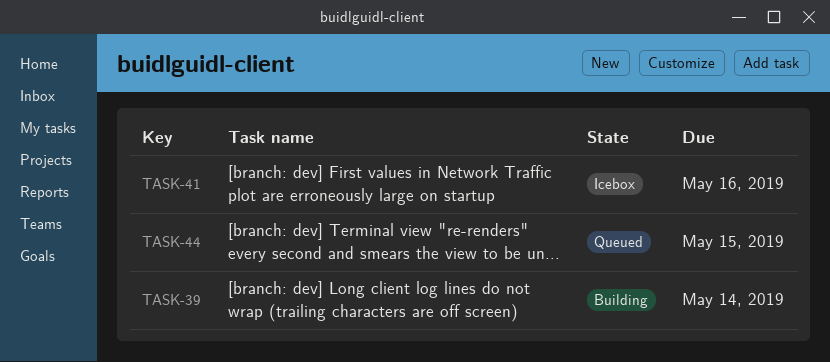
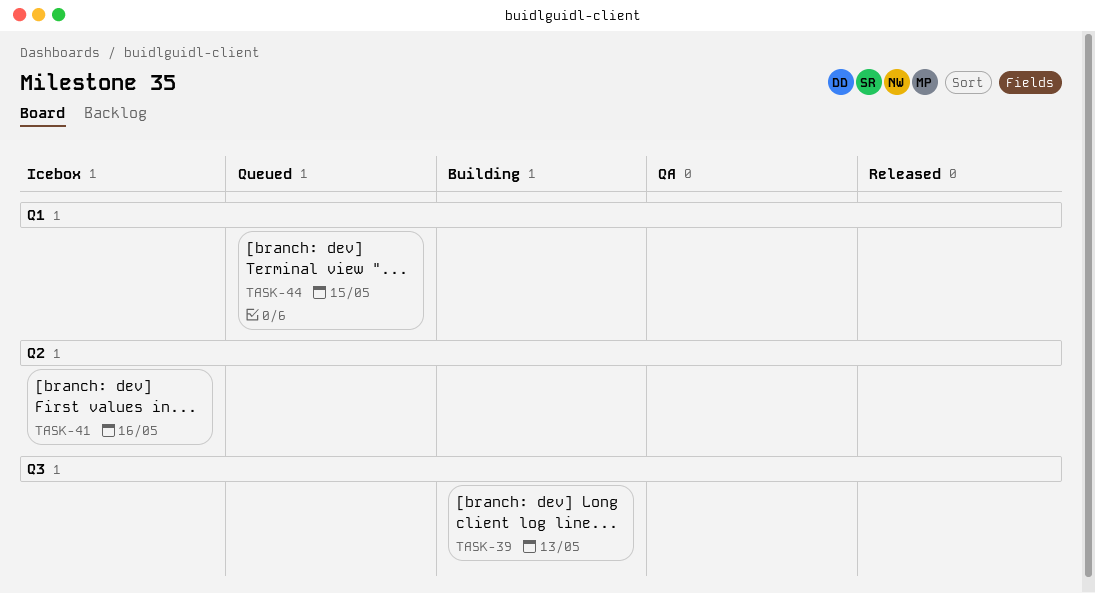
TASK-39, due: May 14 -> May 13

